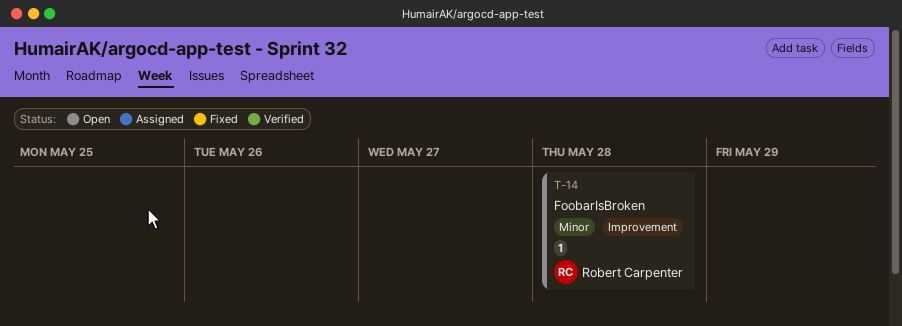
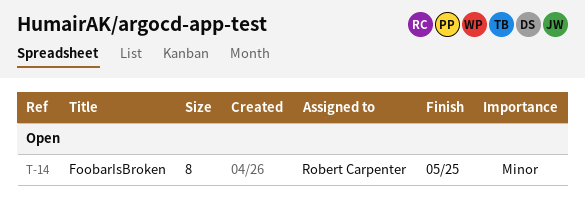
T-14, estimate: 1 -> 8
T-14, due: May 28 -> May 25

